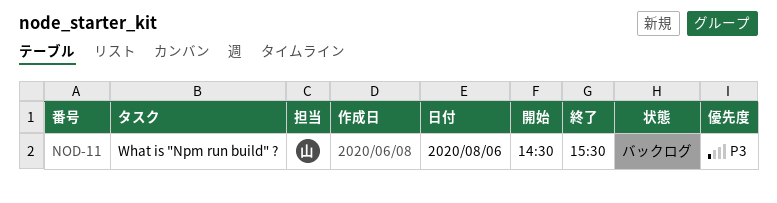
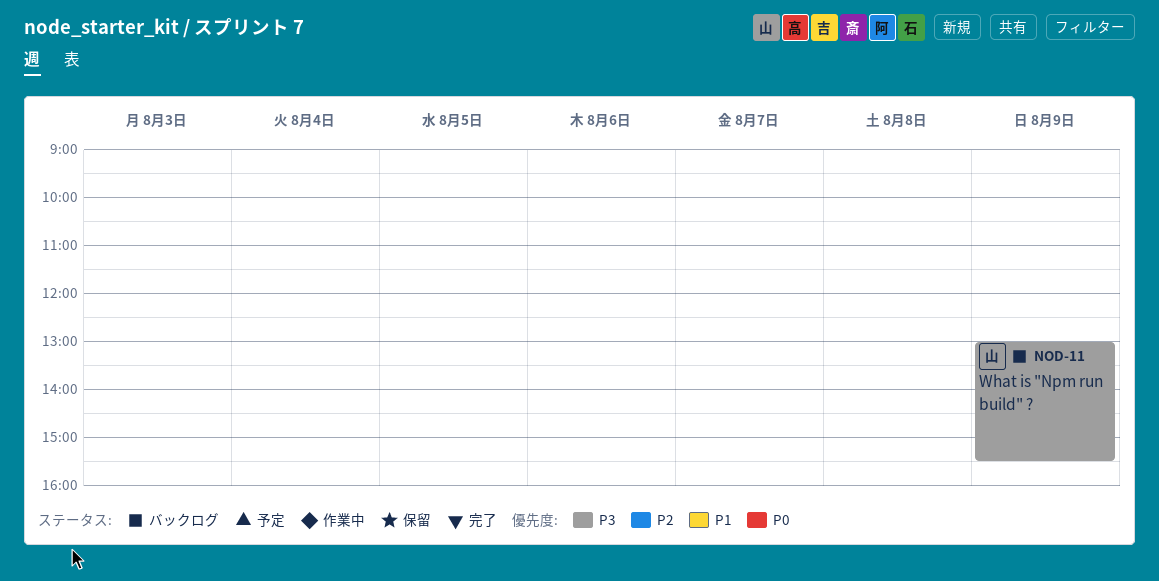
NOD-11, day: Aug 6 -> Aug 9
NOD-11, begins: 14:30 -> 13:00

